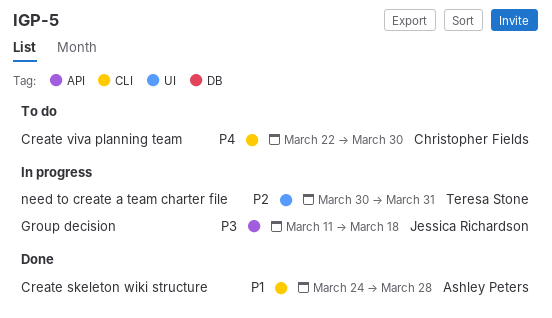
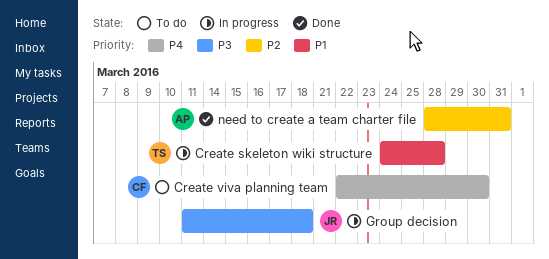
Create skeleton wiki structure, status: Done -> In progress
Create skeleton wiki structure, owner: Ashley Peters -> Teresa Stone
need to create a team charter file, status: In progress -> Done
need to create a team charter file, owner: Teresa Stone -> Ashley Peters
need to create a team charter file, start: Mar 30 -> Mar 28

